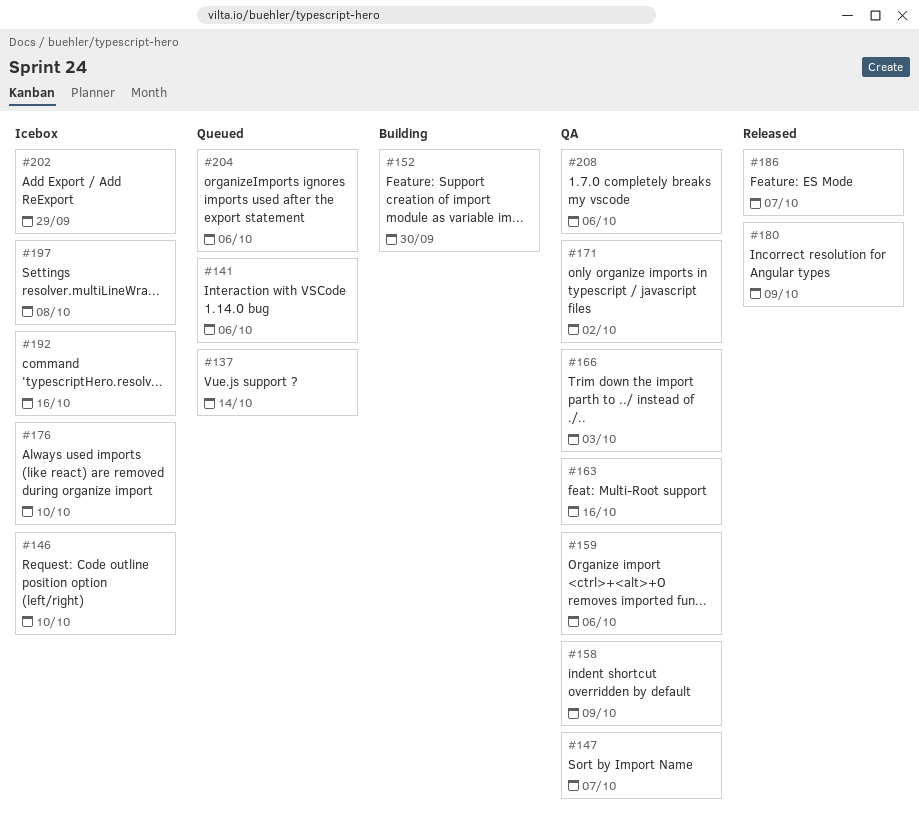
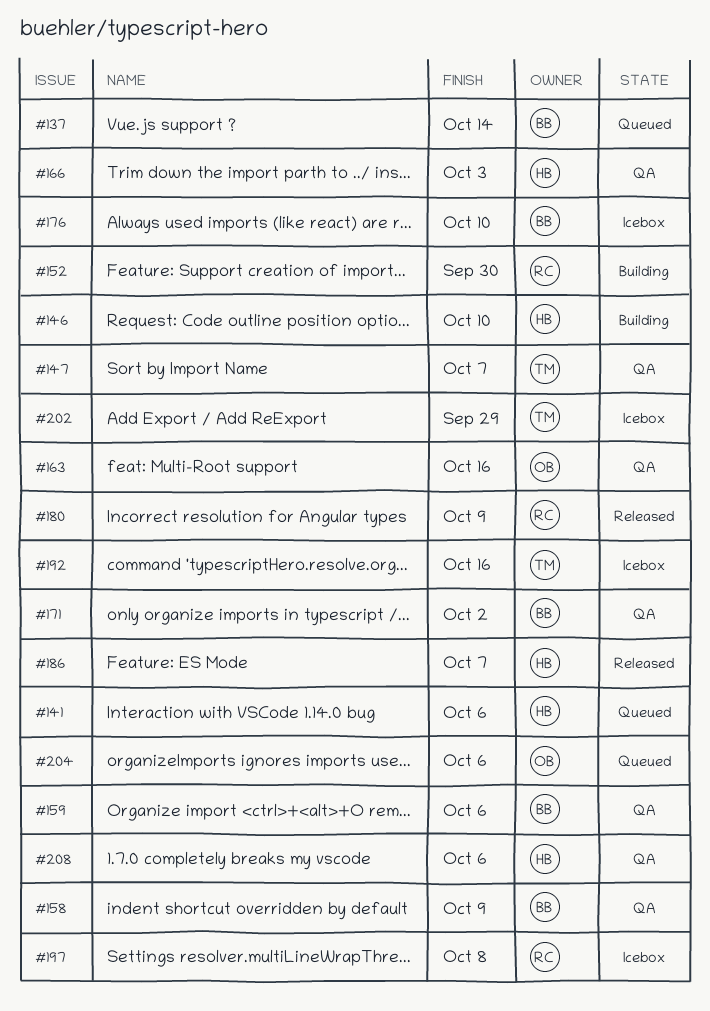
#146, status: Icebox -> Building

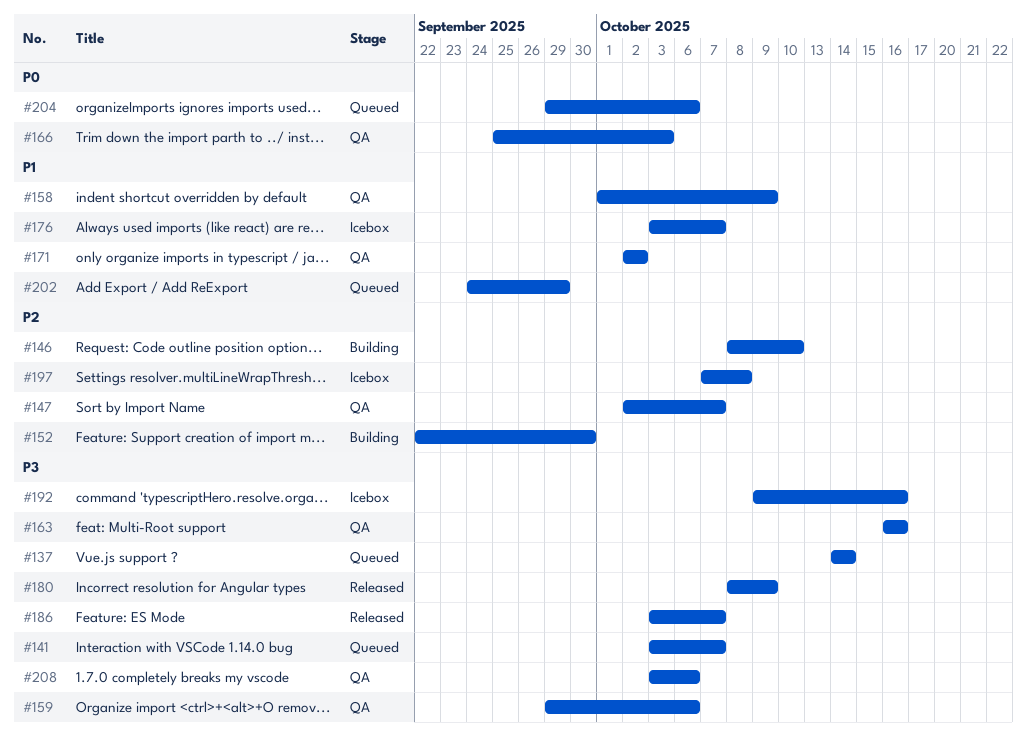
#141, due: Oct 6 -> Oct 7
#176, due: Oct 10 -> Oct 7
#202, status: Icebox -> Queued

